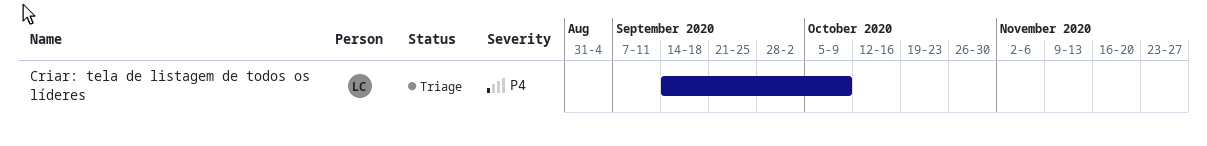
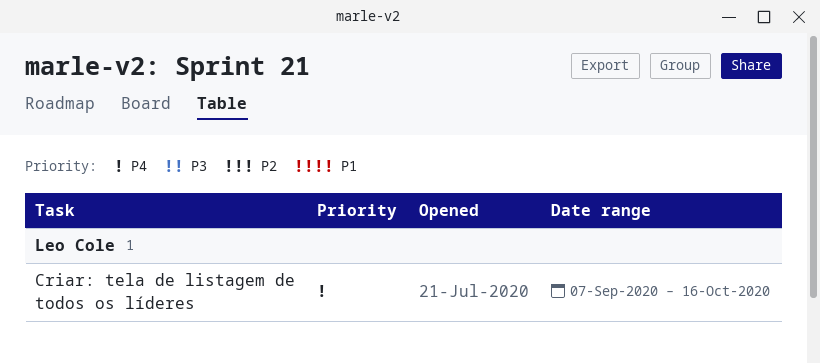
Criar: tela de listagem de todos os líderes, start: Sep 14 -> Sep 7
Criar: tela de listagem de todos os líderes, due: Oct 9 -> Oct 16

